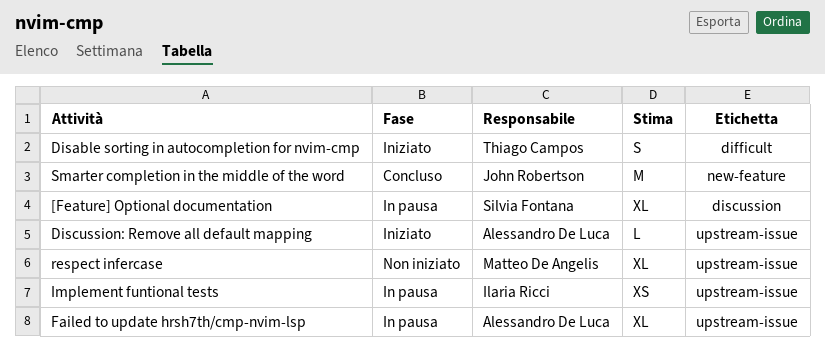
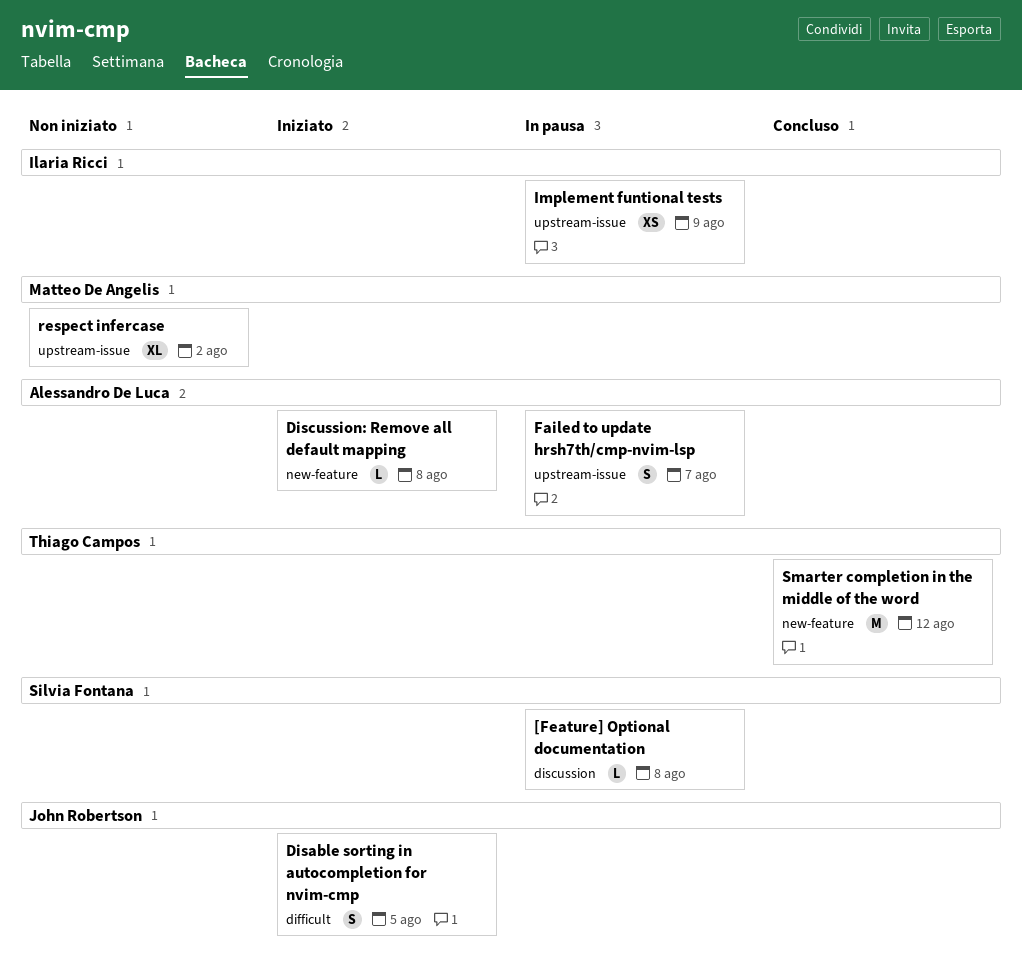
[Feature] Optional documentation, estimate: XL -> L
Disable sorting in autocompletion for nvim-cmp, owner: Thiago Campos -> John Robertson
Discussion: Remove all default mapping, label: upstream-issue -> new-feature
Failed to update hrsh7th/cmp-nvim-lsp, estimate: XL -> S
Smarter completion in the middle of the word, owner: John Robertson -> Thiago Campos

